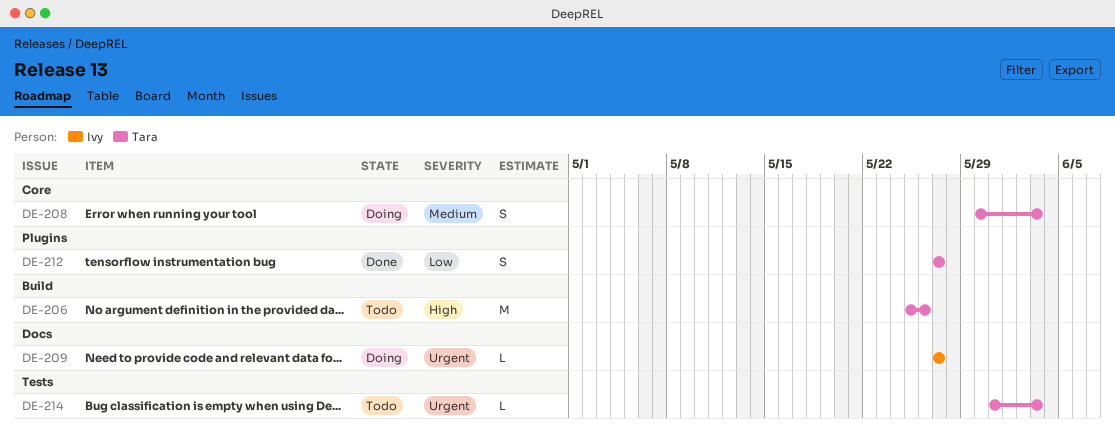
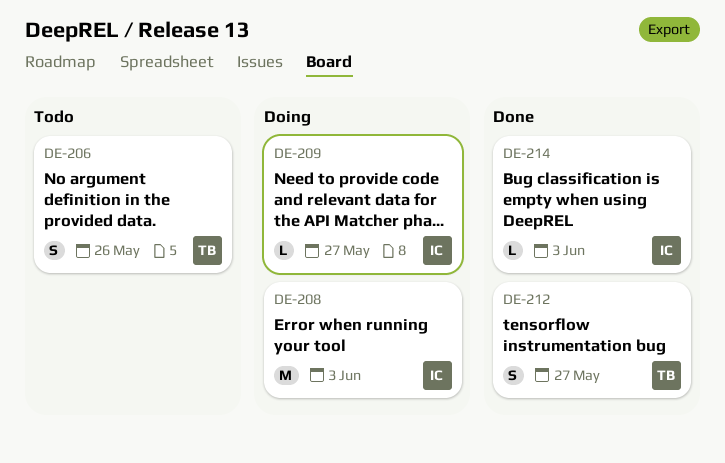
DE-206, estimate: M -> S
DE-208, owner: Tara -> Ivy
DE-208, estimate: S -> M
DE-214, status: Todo -> Done
DE-214, owner: Tara -> Ivy

